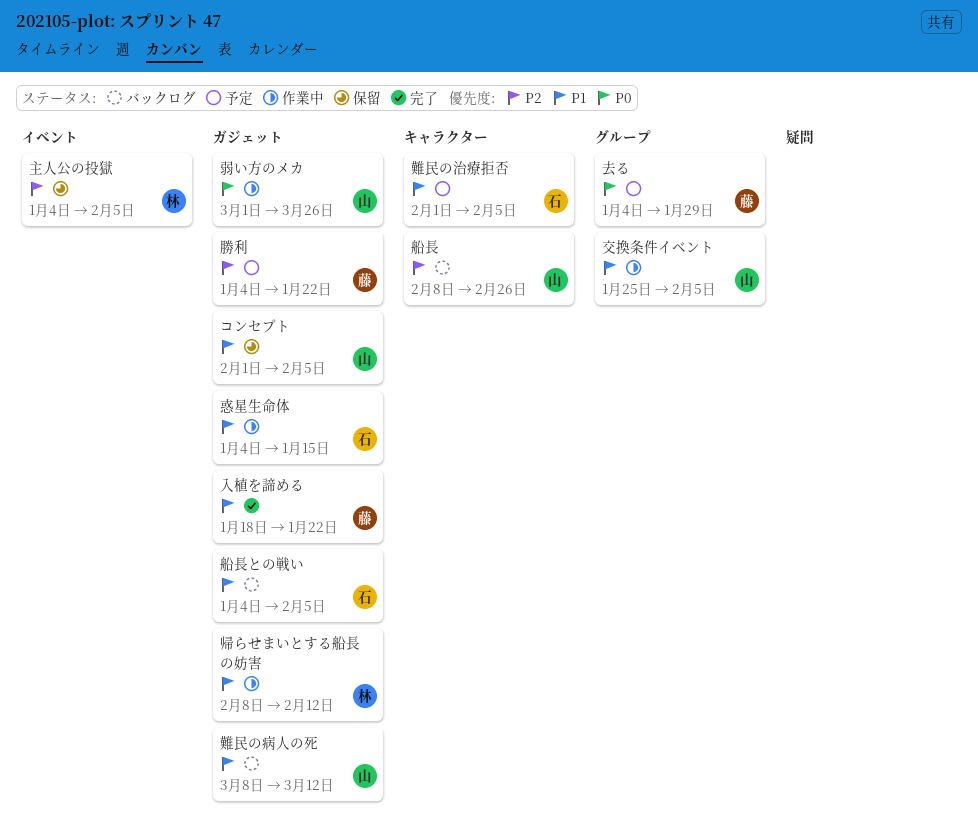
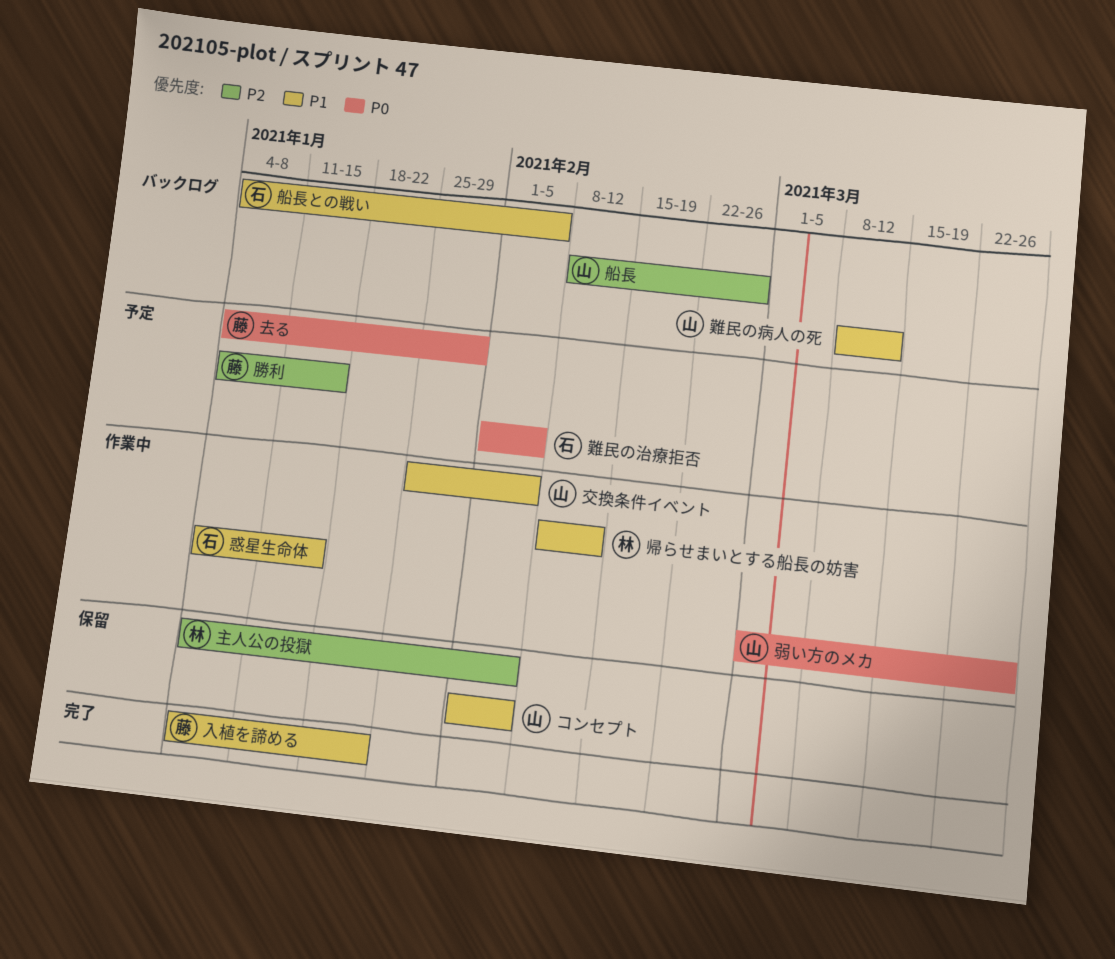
入植を諦める, start: Jan 18 -> Jan 4
勝利, due: Jan 22 -> Jan 15
難民の治療拒否, priority: P1 -> P0

